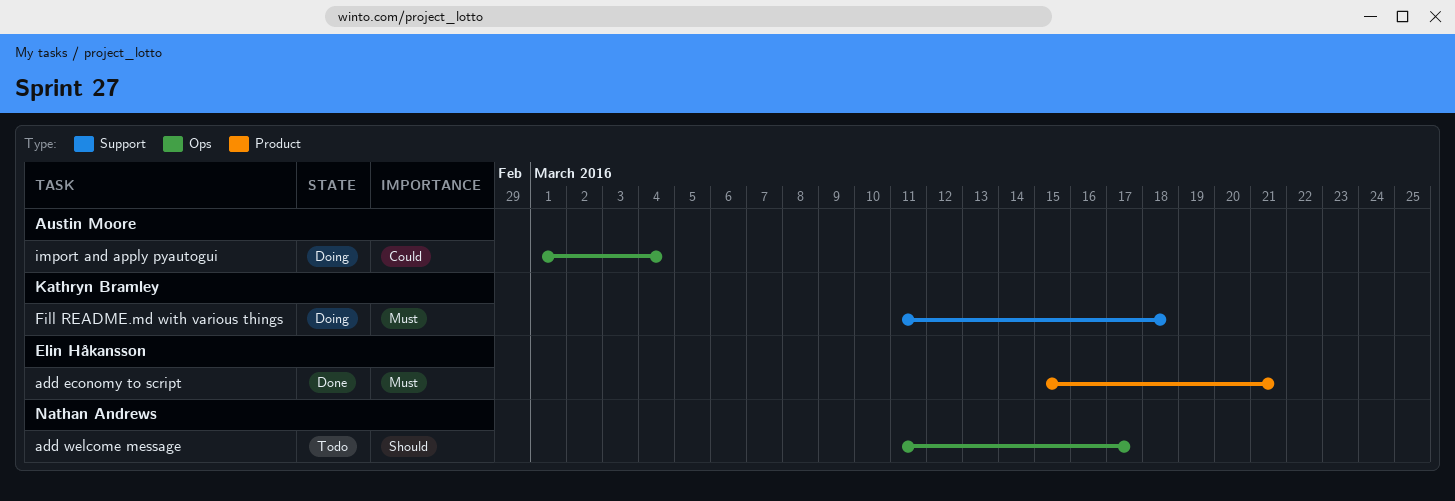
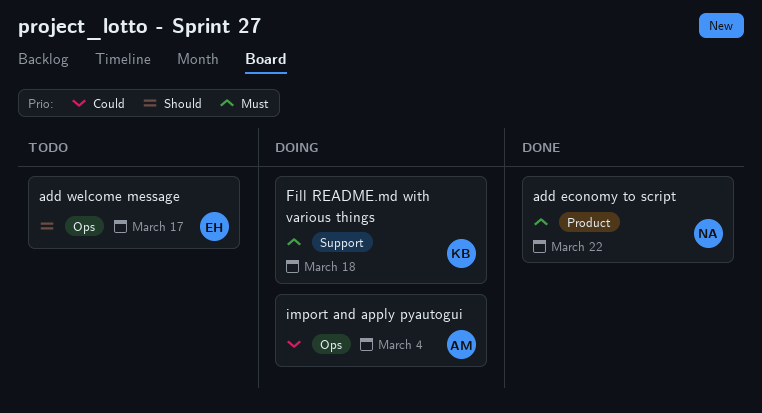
add economy to script, owner: Elin Håkansson -> Nathan Andrews
add economy to script, due: Mar 21 -> Mar 22
add welcome message, owner: Nathan Andrews -> Elin Håkansson

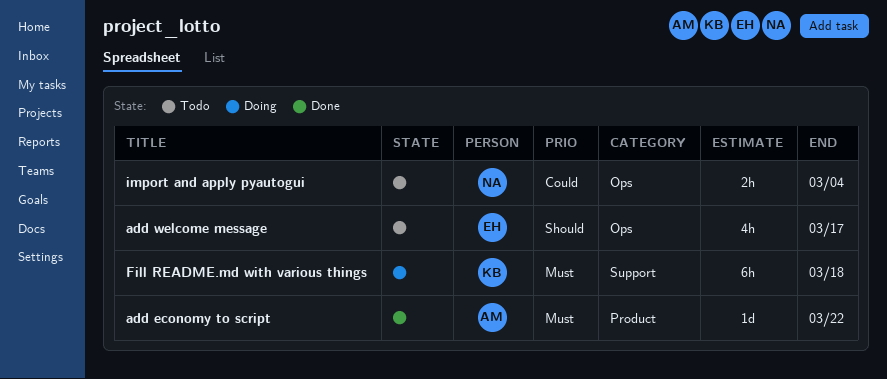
add economy to script, owner: NA -> AM
import and apply pyautogui, status: Doing -> Todo
import and apply pyautogui, owner: AM -> NA

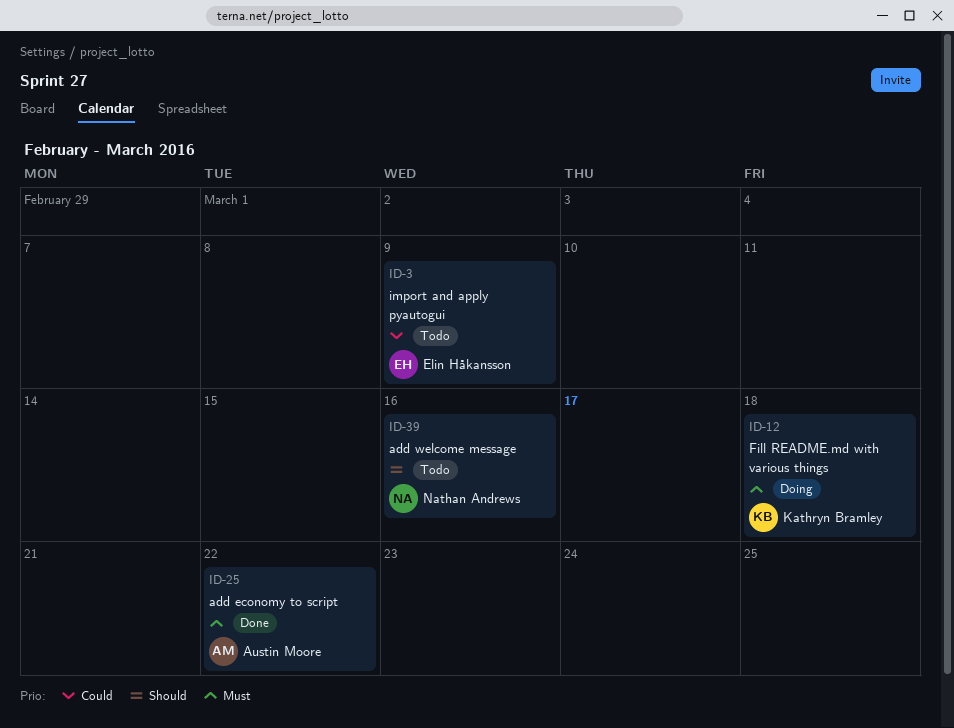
add welcome message, owner: Elin Håkansson -> Nathan Andrews
add welcome message, due: Mar 17 -> Mar 16
import and apply pyautogui, owner: Nathan Andrews -> Elin Håkansson
import and apply pyautogui, due: Mar 4 -> Mar 9

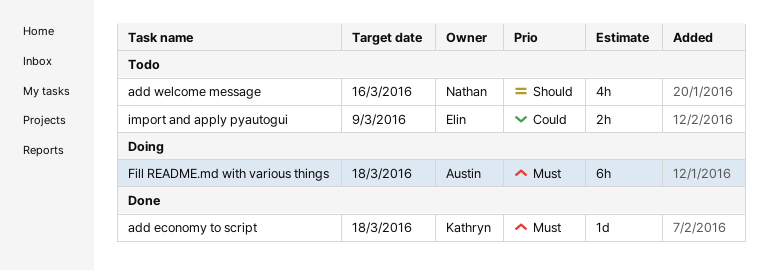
add economy to script, owner: Austin Moore -> Kathryn Bramley
add economy to script, due: Mar 22 -> Mar 18
Fill README.md with various things, owner: Kathryn Bramley -> Austin Moore

